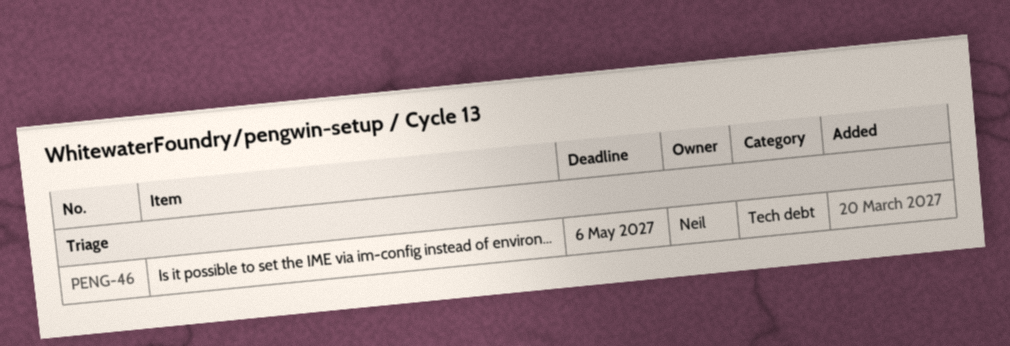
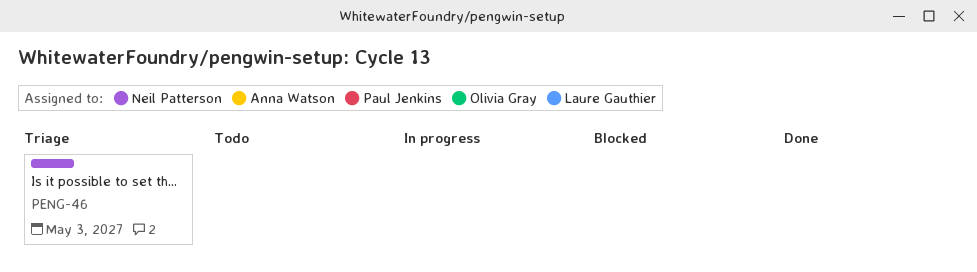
PENG-46, due: May 6 -> May 3

